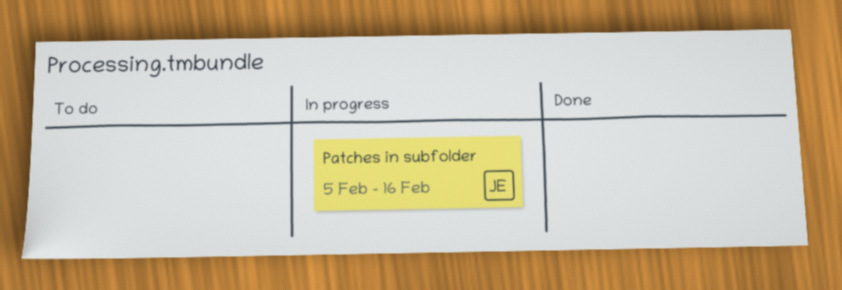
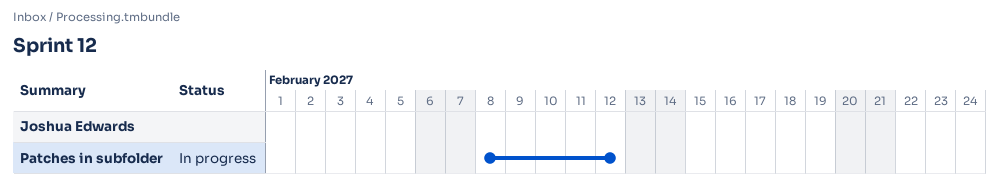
Patches in subfolder, start: Feb 5 -> Feb 8
Patches in subfolder, due: Feb 16 -> Feb 12

